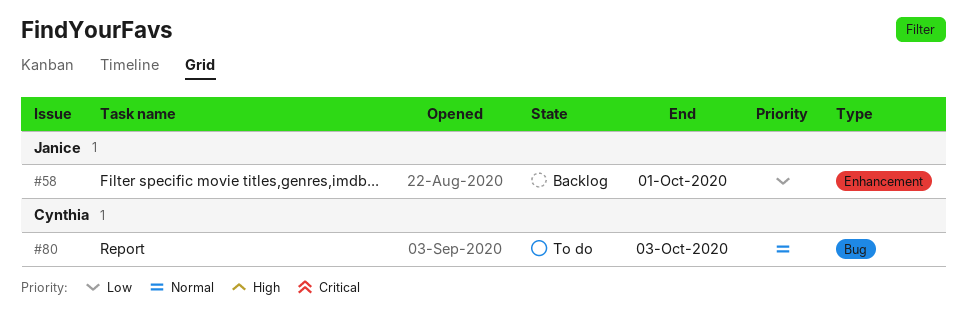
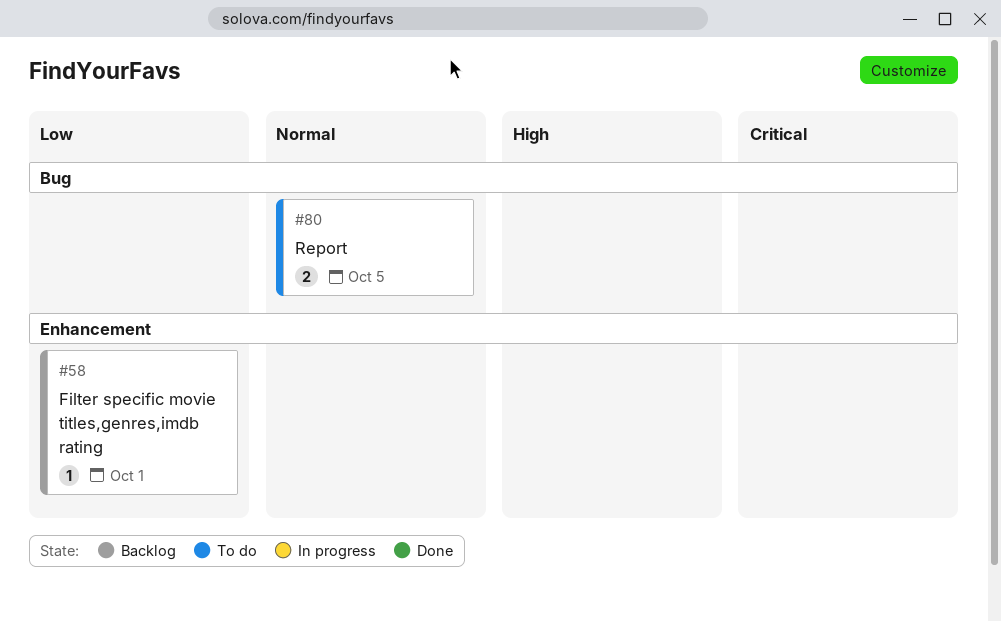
#80, due: Oct 3 -> Oct 5

